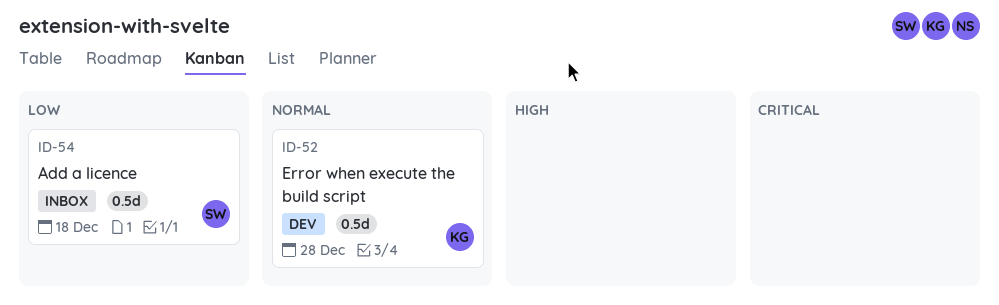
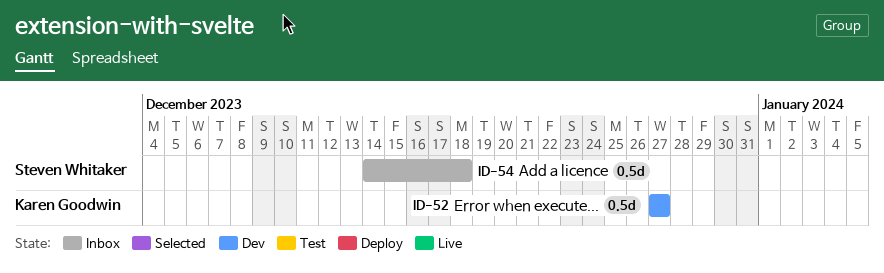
ID-52, due: Dec 28 -> Dec 27

